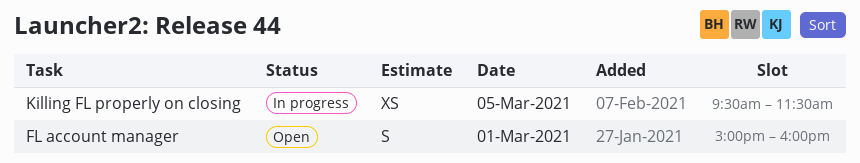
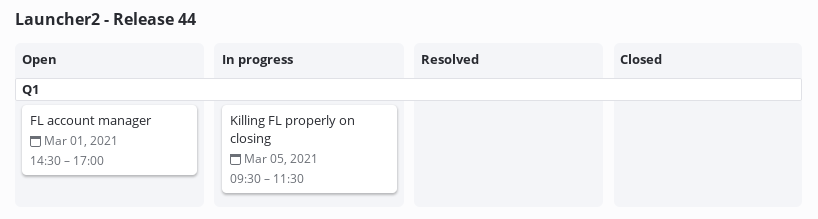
FL account manager, begins: 15:00 -> 14:30
FL account manager, ends: 16:00 -> 17:00

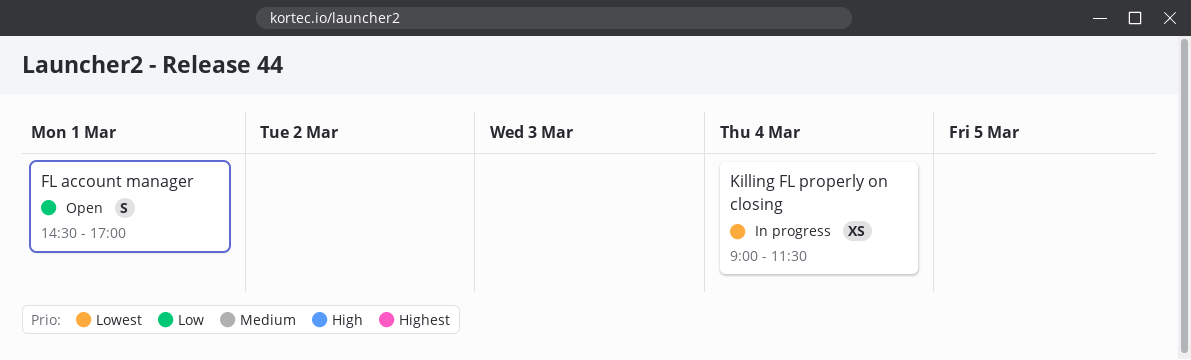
Killing FL properly on closing, day: Mar 5 -> Mar 4
Killing FL properly on closing, begins: 09:30 -> 09:00

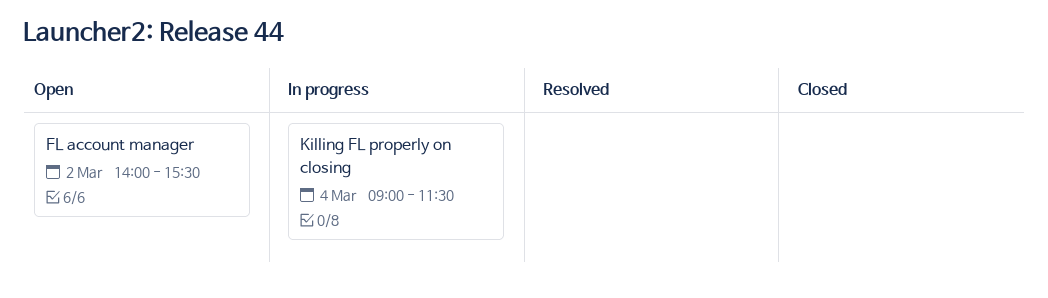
FL account manager, day: Mar 1 -> Mar 2
FL account manager, begins: 14:30 -> 14:00
FL account manager, ends: 17:00 -> 15:30

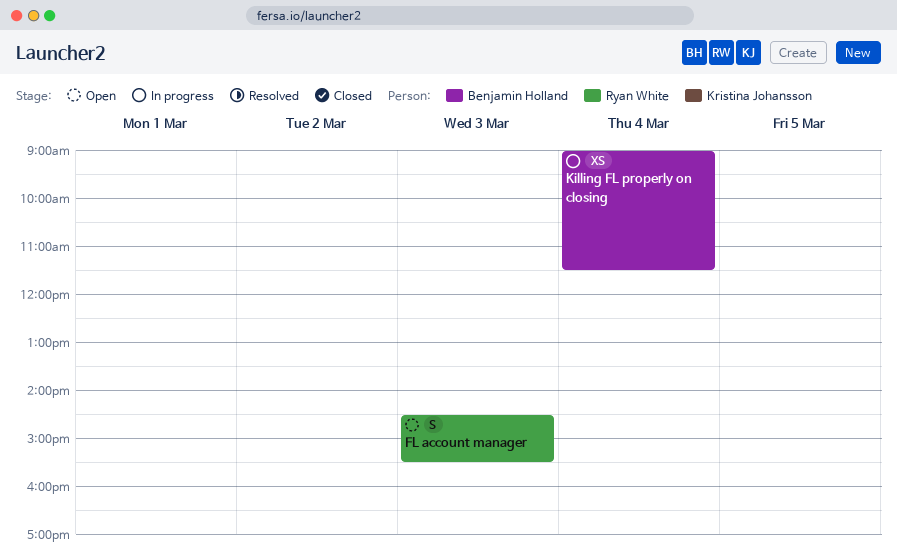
FL account manager, day: Mar 2 -> Mar 3
FL account manager, begins: 14:00 -> 14:30

